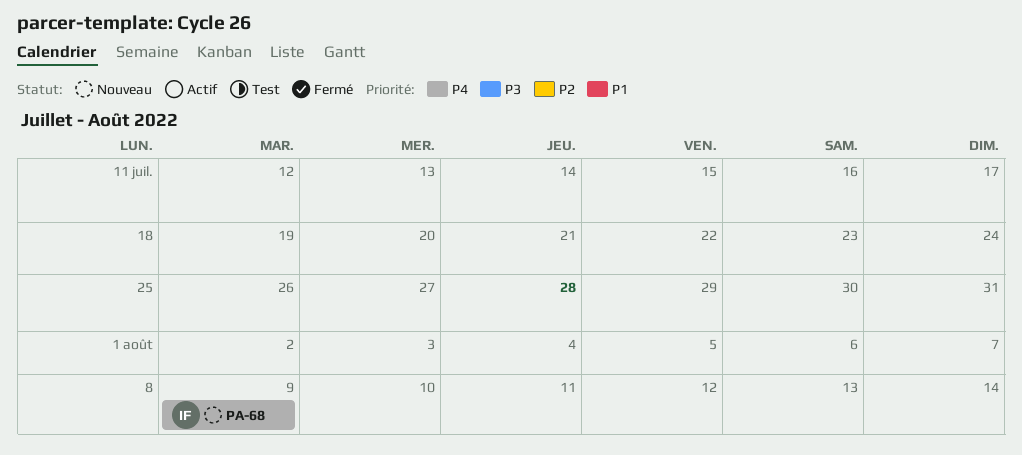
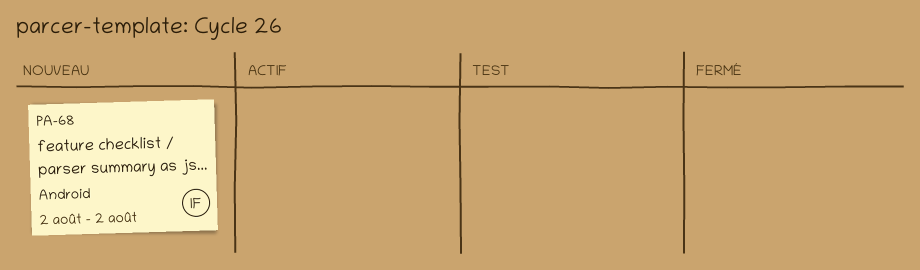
PA-68, start: Aug 9 -> Aug 2
PA-68, due: Aug 9 -> Aug 2

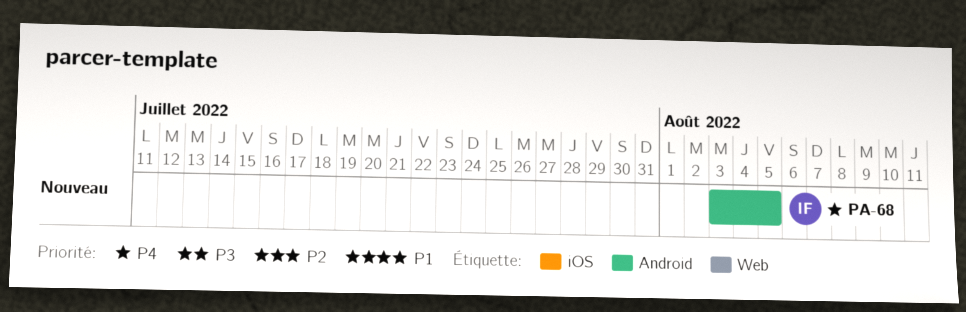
PA-68, start: Aug 2 -> Aug 3
PA-68, due: Aug 2 -> Aug 5

